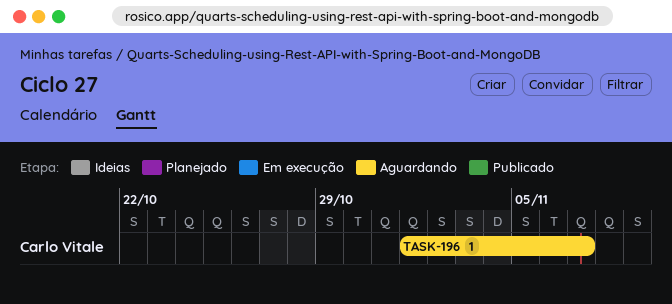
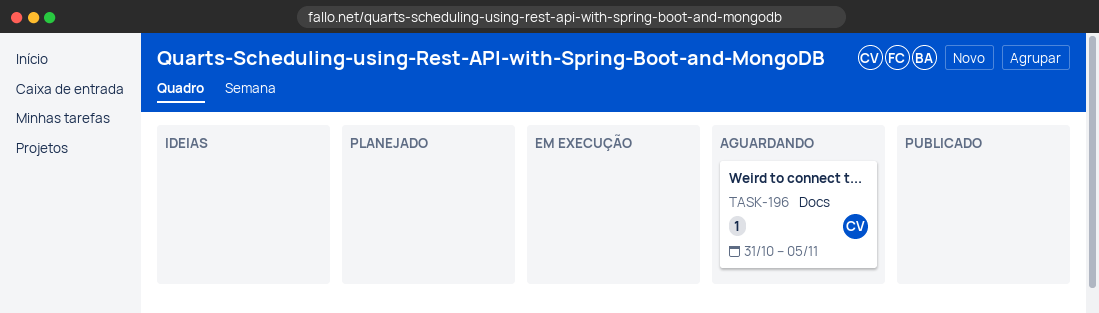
TASK-196, start: Nov 1 -> Oct 31
TASK-196, due: Nov 7 -> Nov 5

